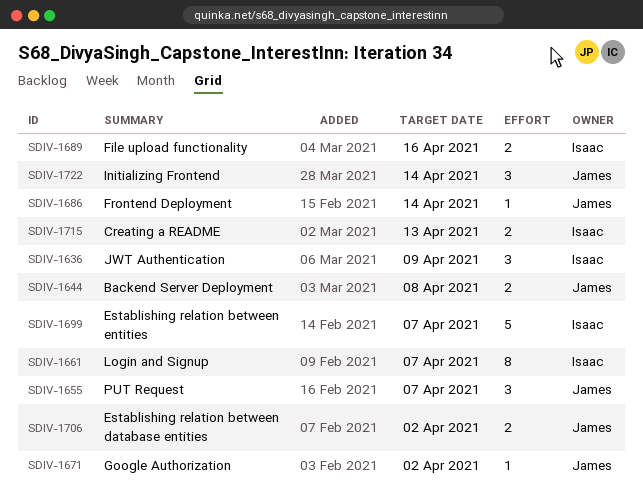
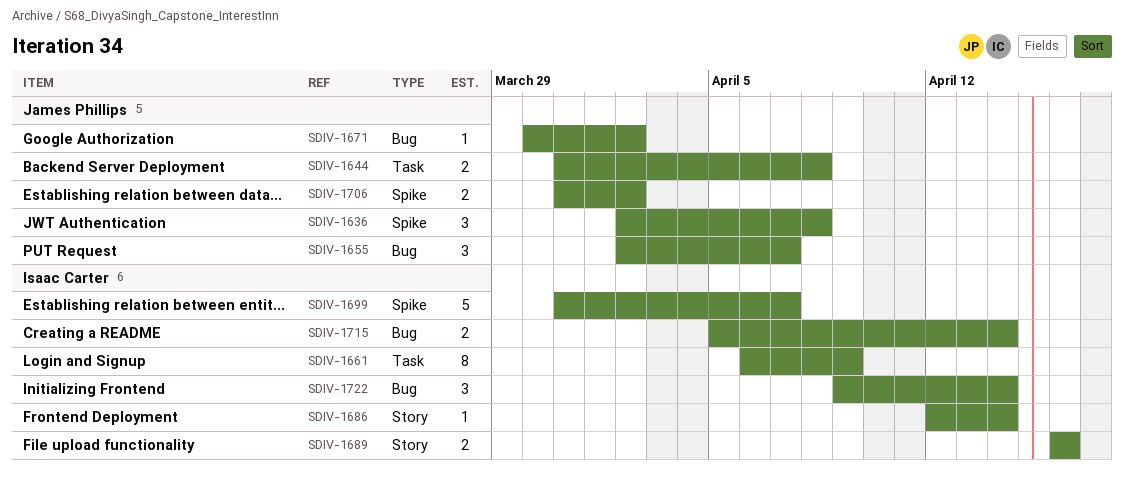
SDIV-1636, owner: Isaac Carter -> James Phillips
SDIV-1636, due: Apr 9 -> Apr 8
SDIV-1661, due: Apr 7 -> Apr 9
SDIV-1686, owner: James Phillips -> Isaac Carter
SDIV-1715, due: Apr 13 -> Apr 14
SDIV-1722, owner: James Phillips -> Isaac Carter

